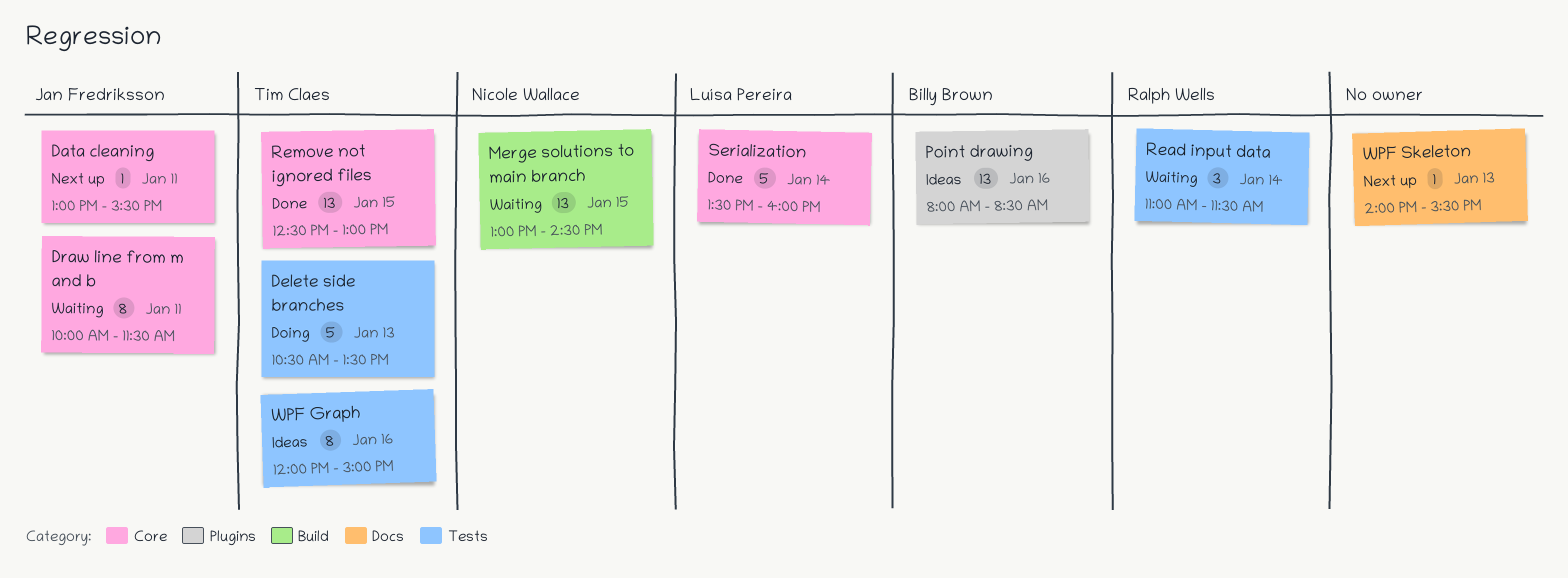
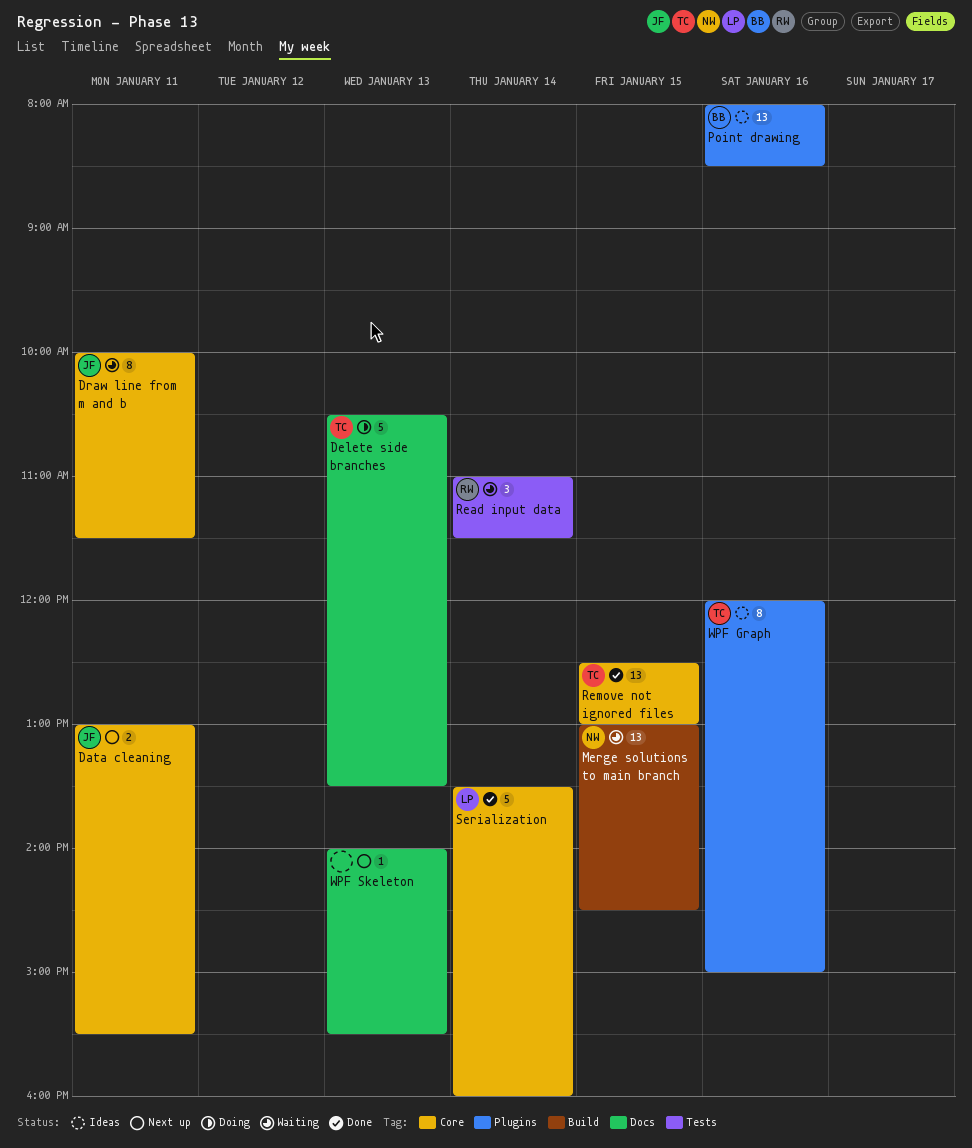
Data cleaning, estimate: 1 -> 2
Delete side branches, label: Tests -> Docs
WPF Graph, label: Tests -> Plugins

